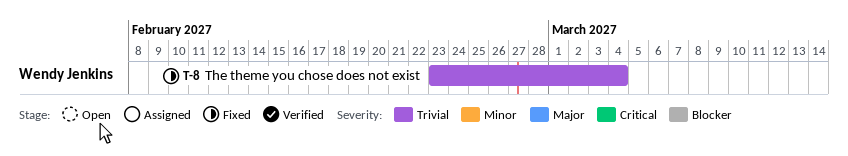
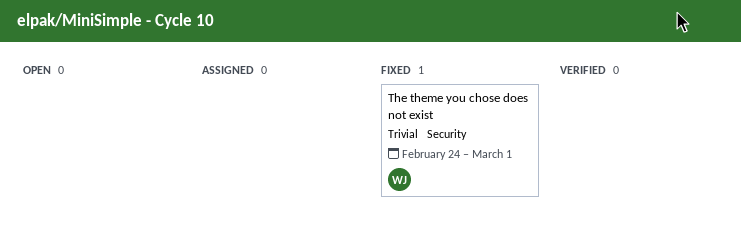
The theme you chose does not exist, start: Feb 23 -> Feb 24
The theme you chose does not exist, due: Mar 4 -> Mar 1

